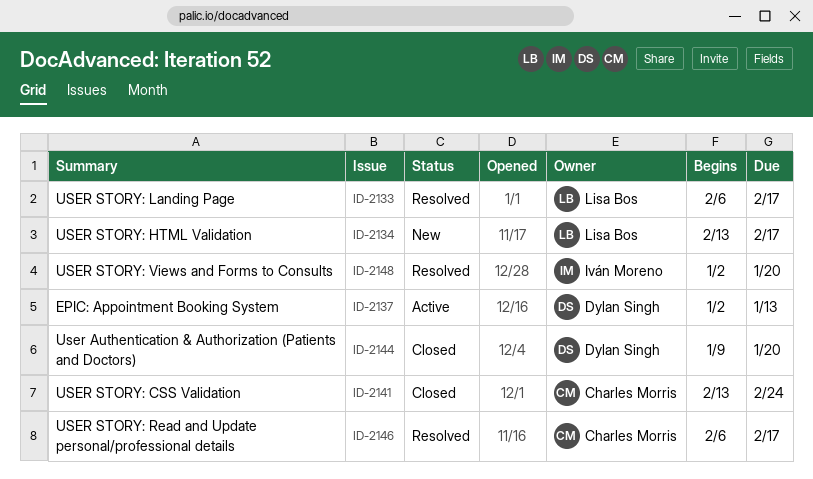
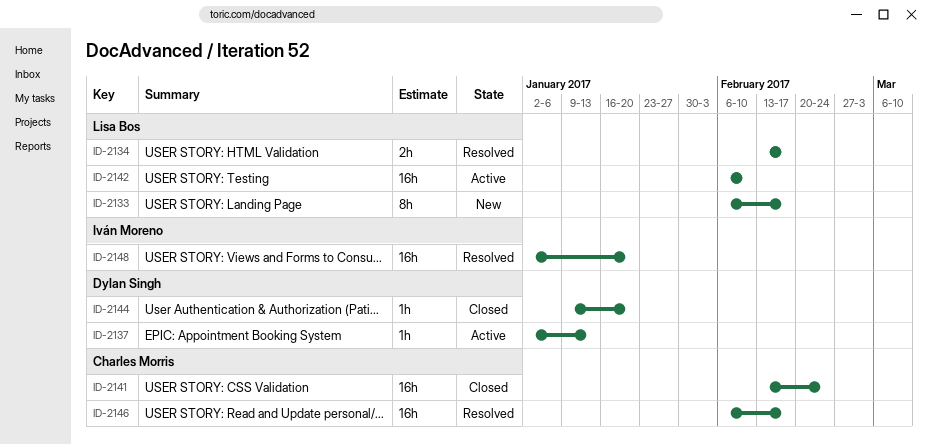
ID-2133, status: Resolved -> New
ID-2134, status: New -> Resolved
ID-2142: none -> present

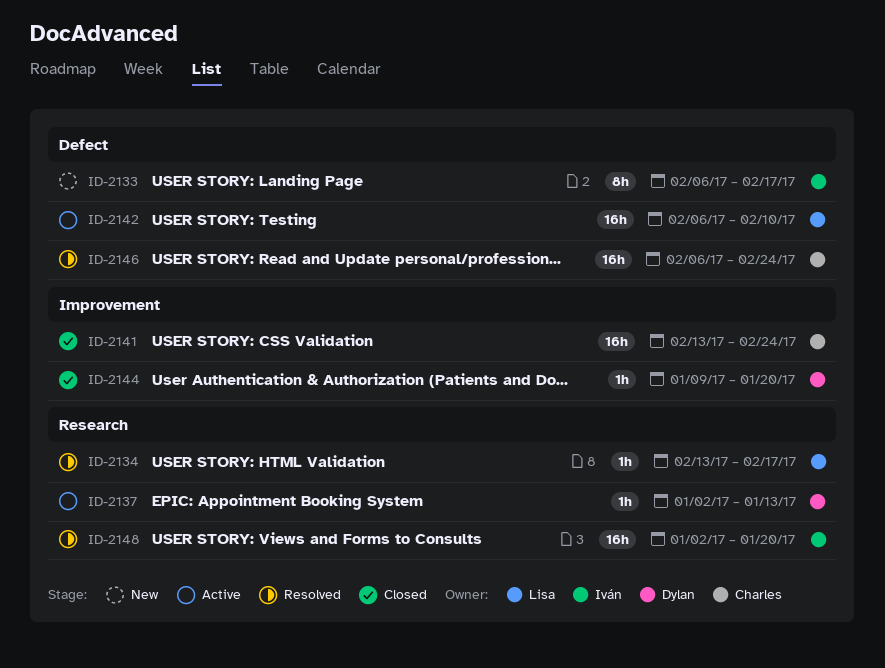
ID-2133, owner: Lisa Bos -> Iván Moreno
ID-2134, estimate: 2h -> 1h
ID-2146, due: Feb 17 -> Feb 24

